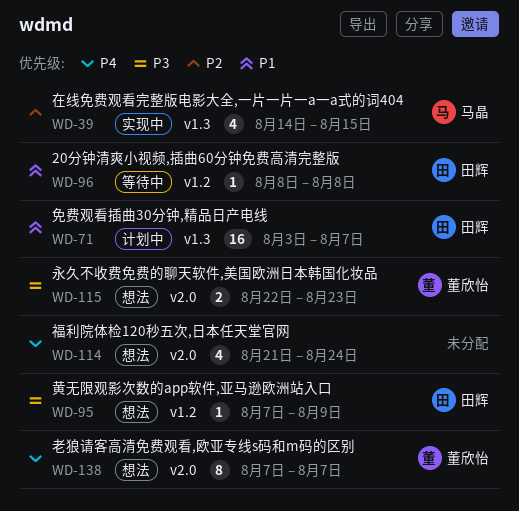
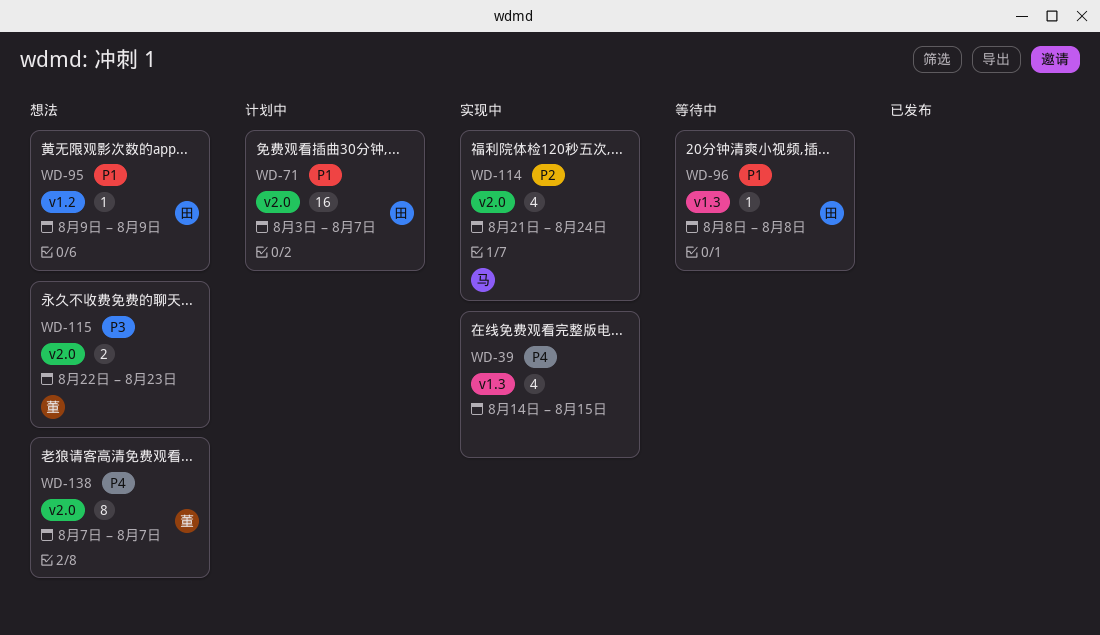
WD-39, owner: 马晶 -> none
WD-39, priority: P2 -> P4
WD-71, label: v1.3 -> v2.0
WD-95, priority: P3 -> P1
WD-95, start: Aug 7 -> Aug 9
WD-96, label: v1.2 -> v1.3
WD-114, status: 想法 -> 实现中
WD-114, owner: none -> 马晶
WD-114, priority: P4 -> P2

